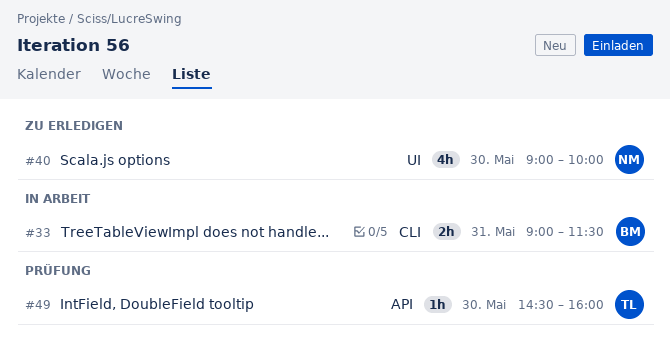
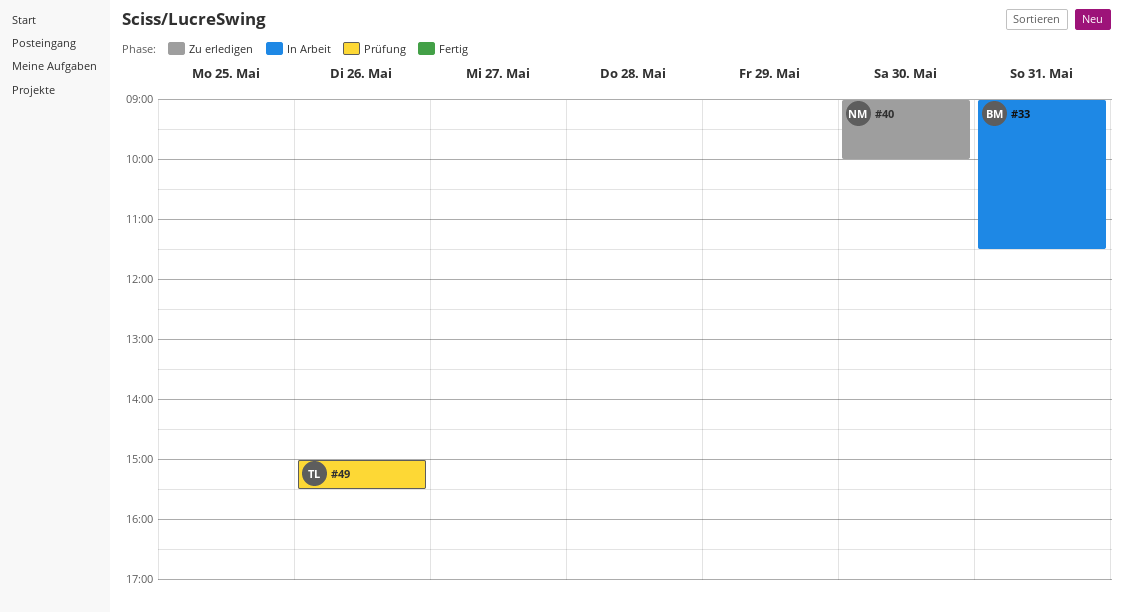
#49, day: May 30 -> May 26
#49, begins: 14:30 -> 15:00
#49, ends: 16:00 -> 15:30

